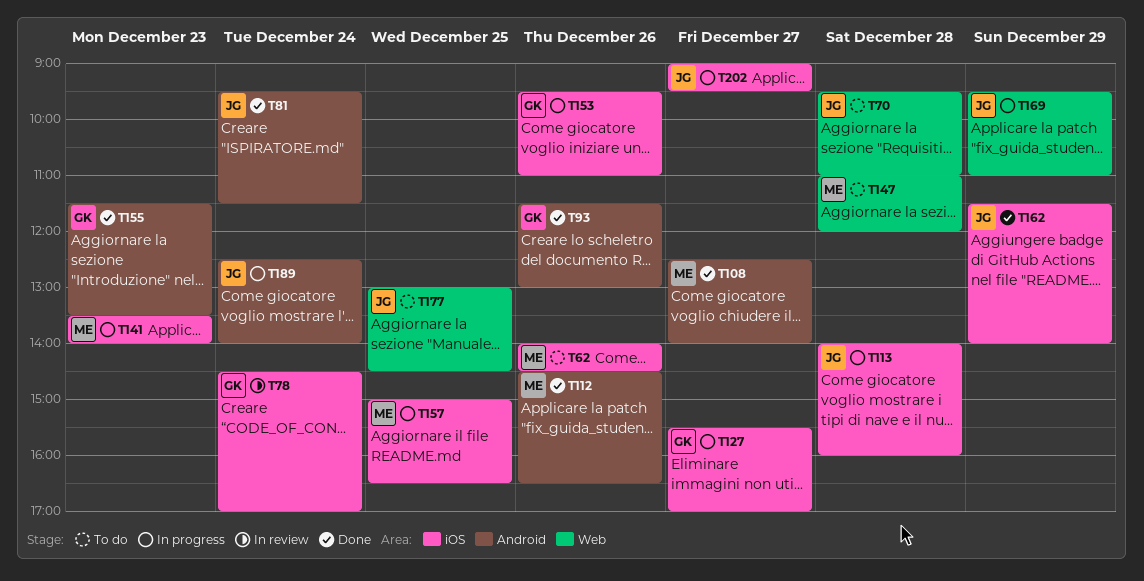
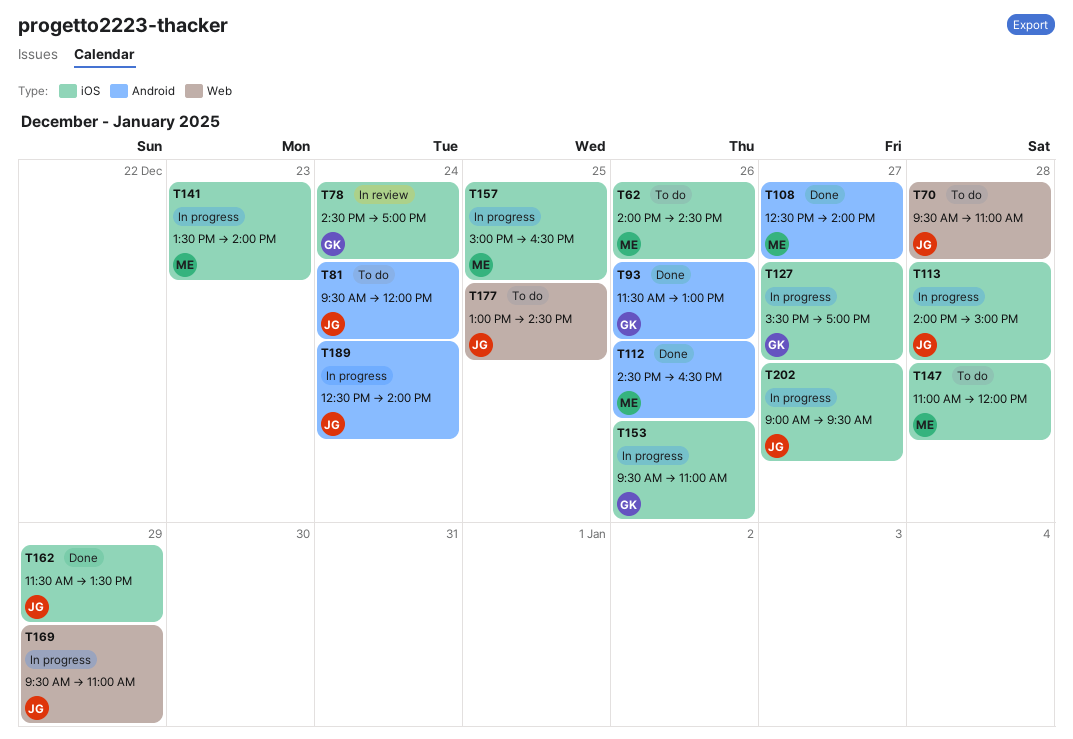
T81, status: Done -> To do
T81, ends: 11:30 -> 12:00
T113, ends: 16:00 -> 15:00
T147, label: Web -> iOS
T155: present -> none
T162, ends: 14:00 -> 13:30

